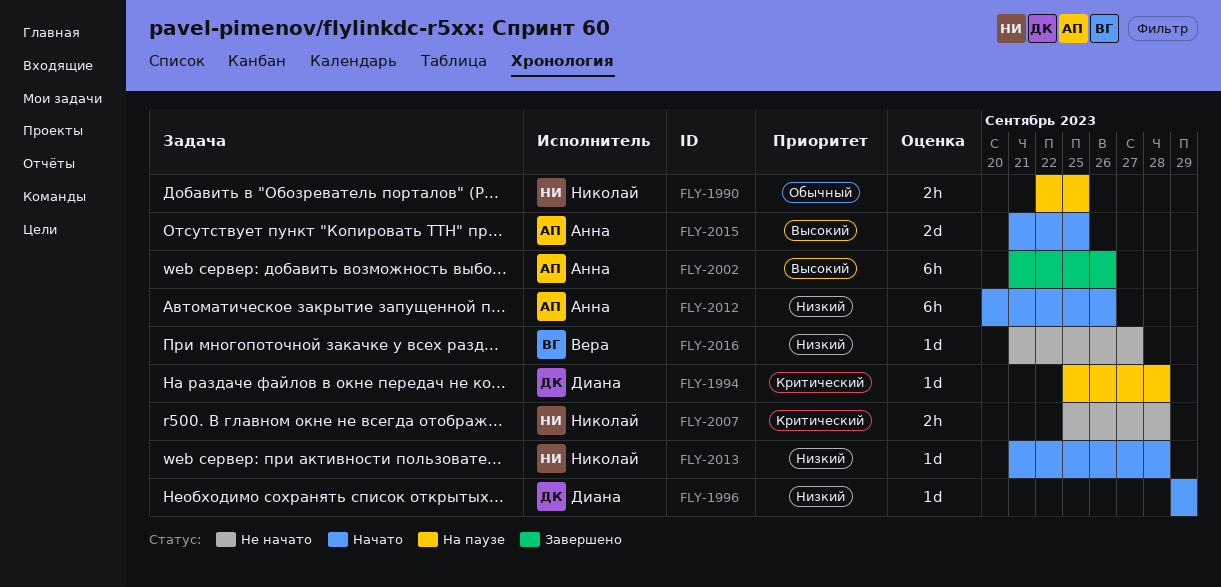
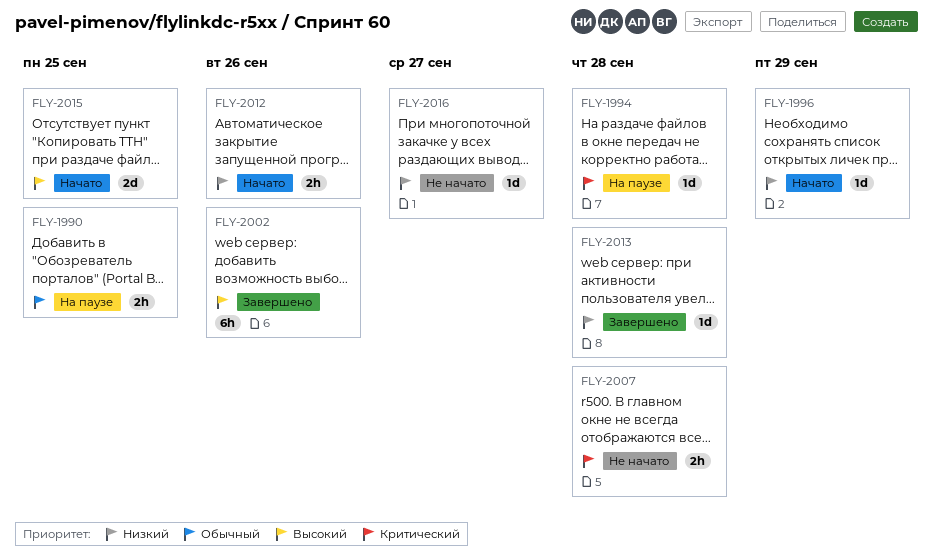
FLY-2012, estimate: 6h -> 2h
FLY-2013, status: Начато -> Завершено

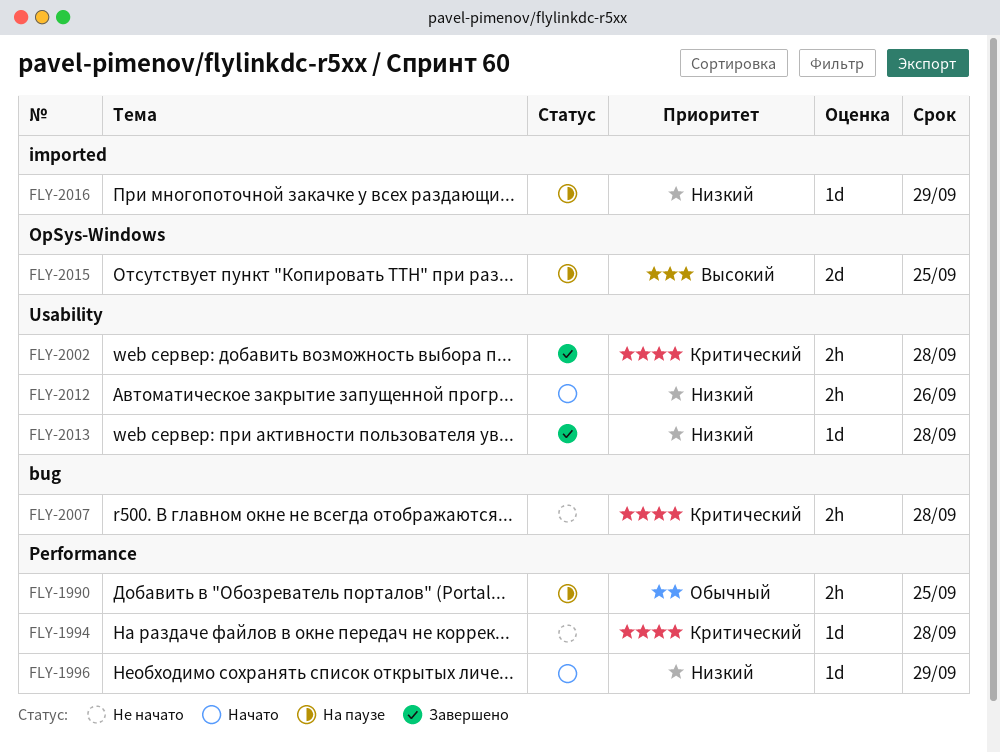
FLY-1994, status: На паузе -> Не начато
FLY-2002, priority: Высокий -> Критический
FLY-2002, estimate: 6h -> 2h
FLY-2002, due: Sep 26 -> Sep 28
FLY-2015, status: Начато -> На паузе
FLY-2016, status: Не начато -> На паузе
FLY-2016, due: Sep 27 -> Sep 29

